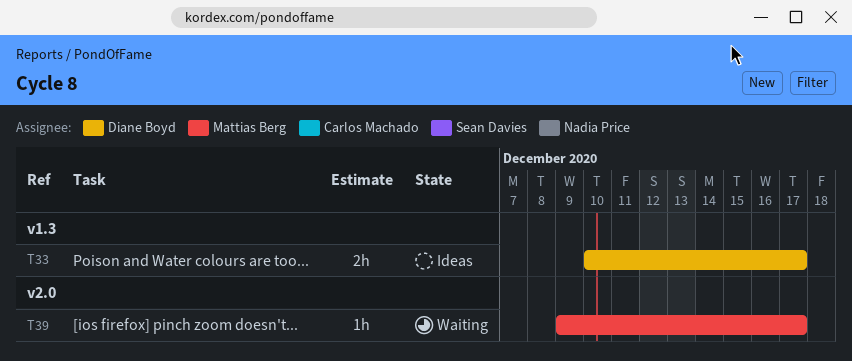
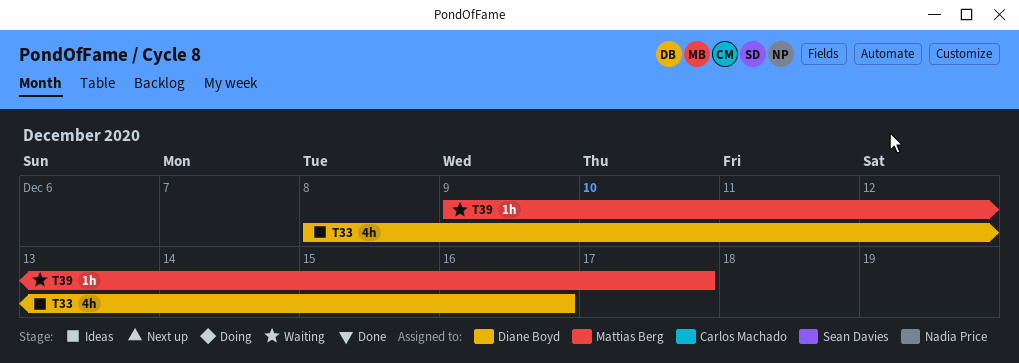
T33, estimate: 2h -> 4h
T33, start: Dec 10 -> Dec 8
T33, due: Dec 17 -> Dec 16

